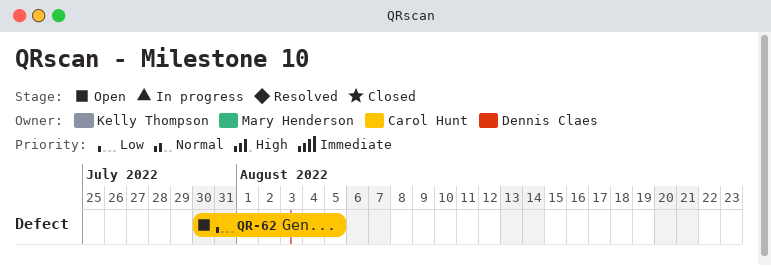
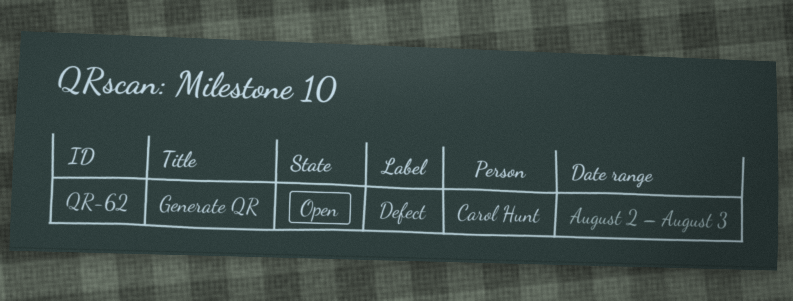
QR-62, start: Jul 30 -> Aug 2
QR-62, due: Aug 5 -> Aug 3

